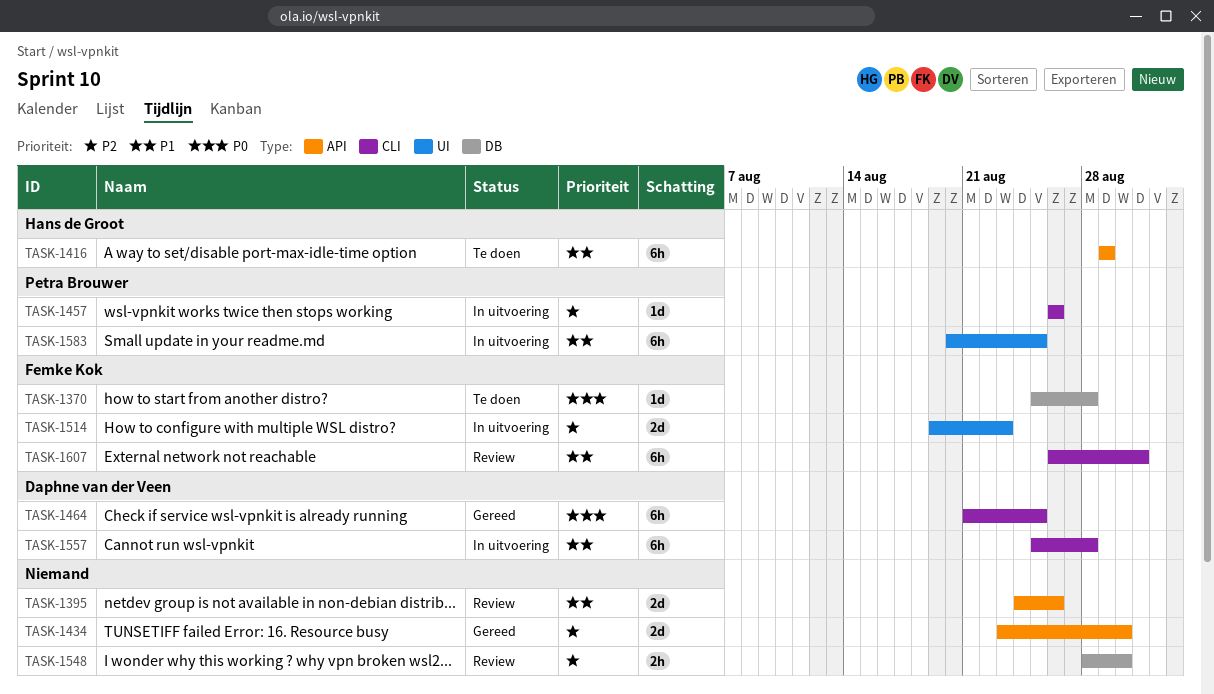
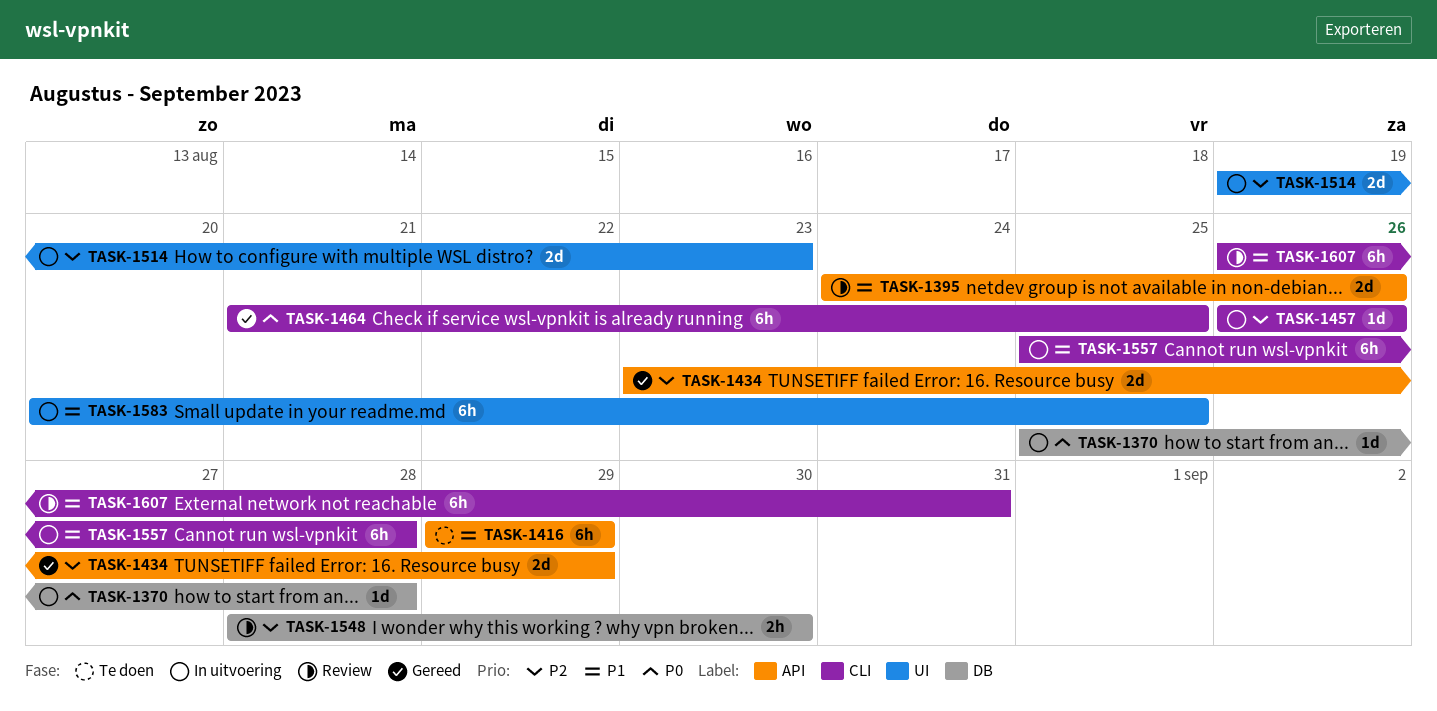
TASK-1370, status: Te doen -> In uitvoering
TASK-1434, due: Aug 30 -> Aug 29

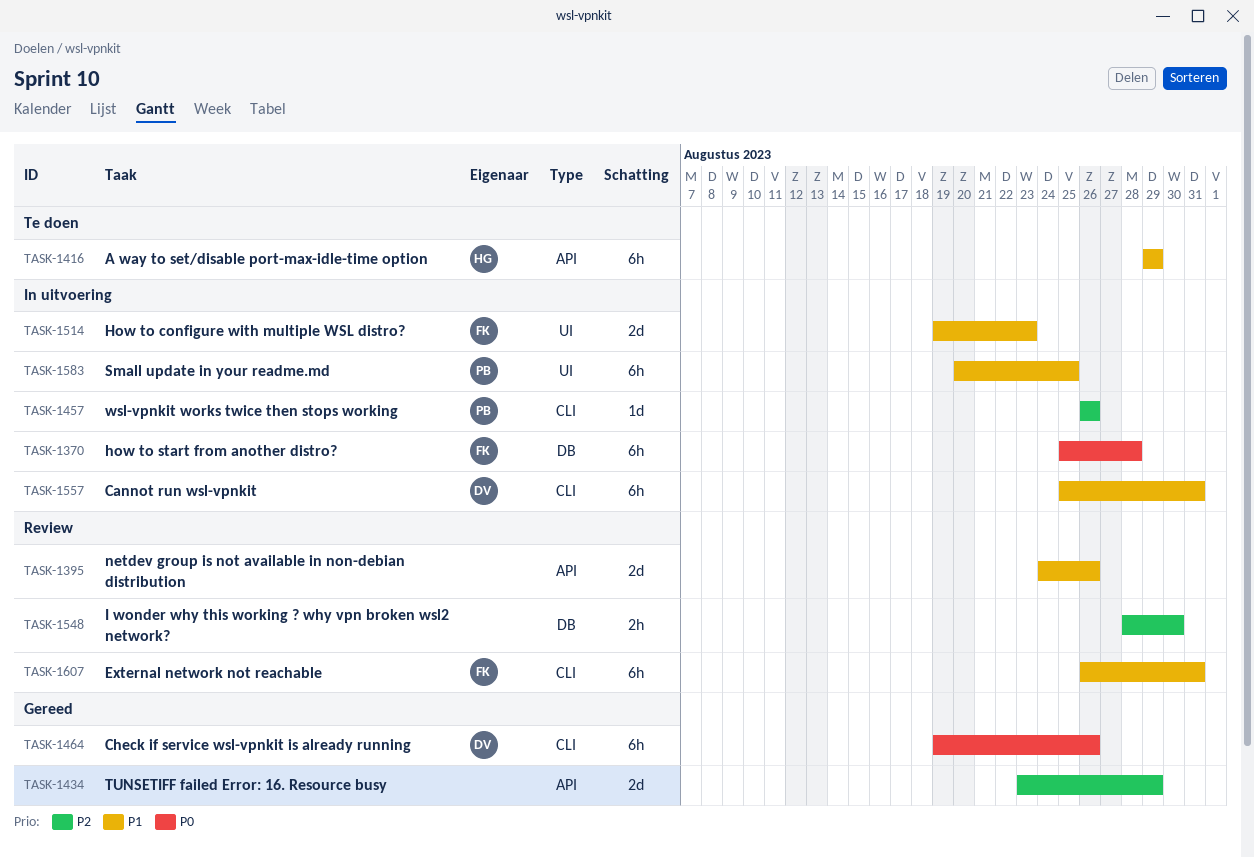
TASK-1370, estimate: 1d -> 6h
TASK-1464, start: Aug 21 -> Aug 19
TASK-1464, due: Aug 25 -> Aug 26
TASK-1514, priority: P2 -> P1
TASK-1557, due: Aug 28 -> Aug 31

